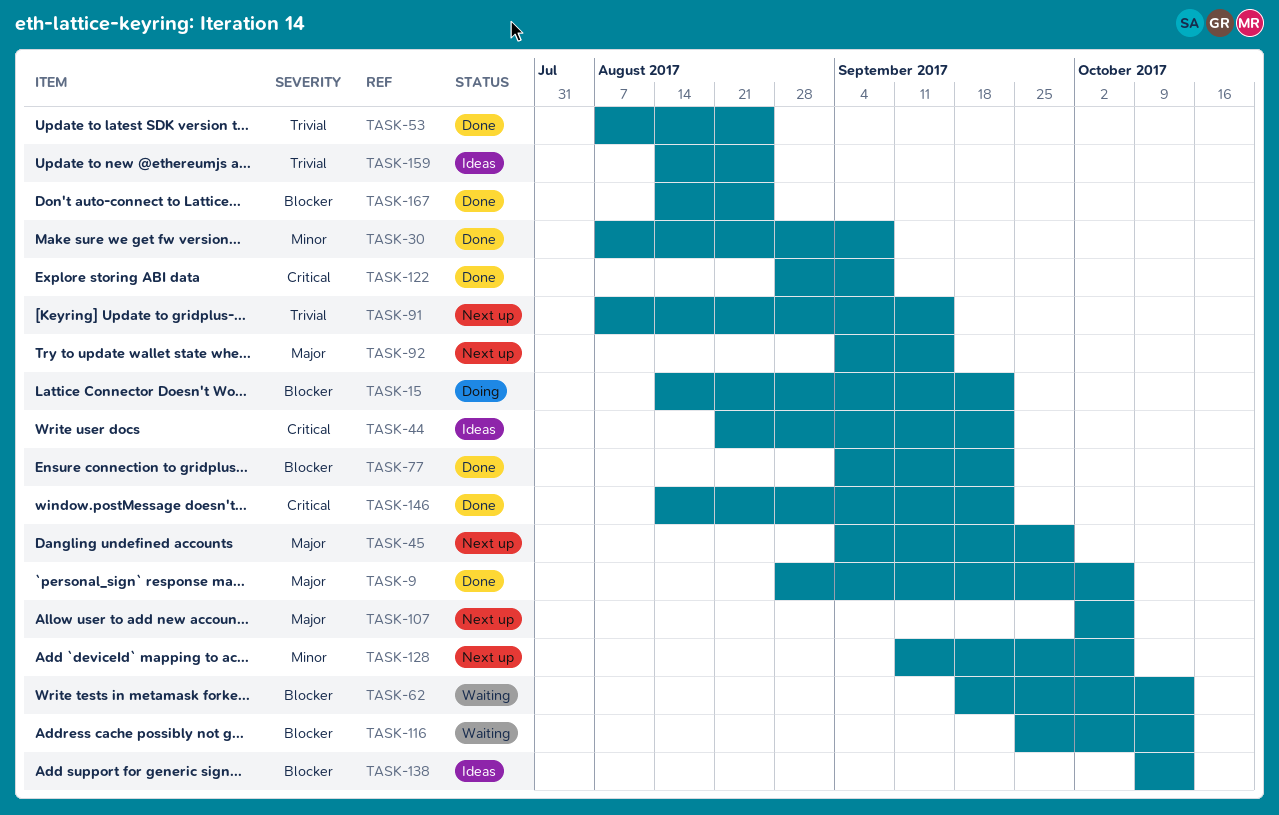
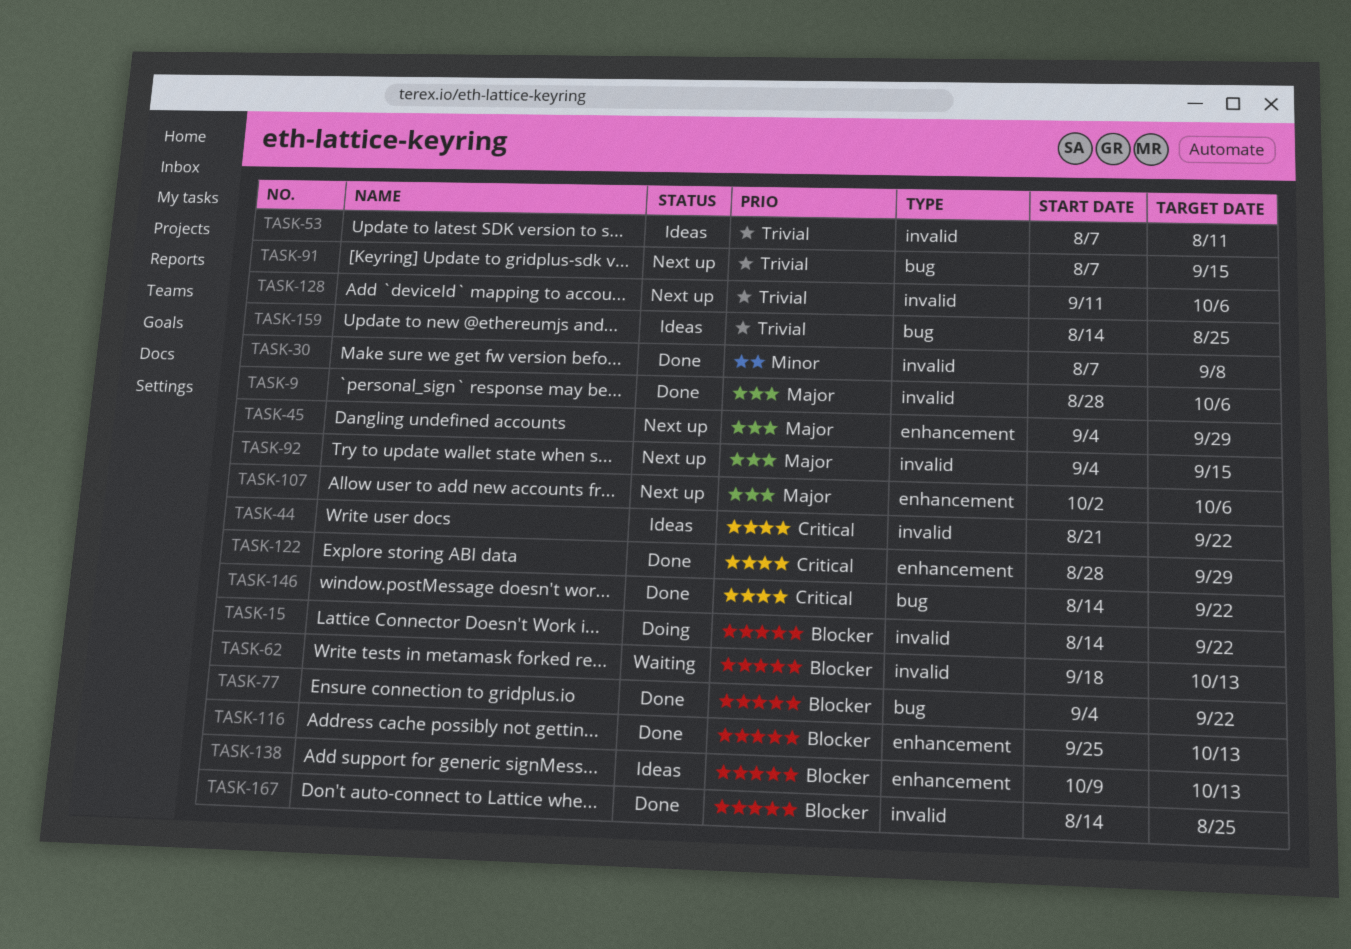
TASK-53, status: Done -> Ideas
TASK-53, due: Aug 25 -> Aug 11
TASK-116, status: Waiting -> Done
TASK-122, due: Sep 8 -> Sep 29
TASK-128, priority: Minor -> Trivial

